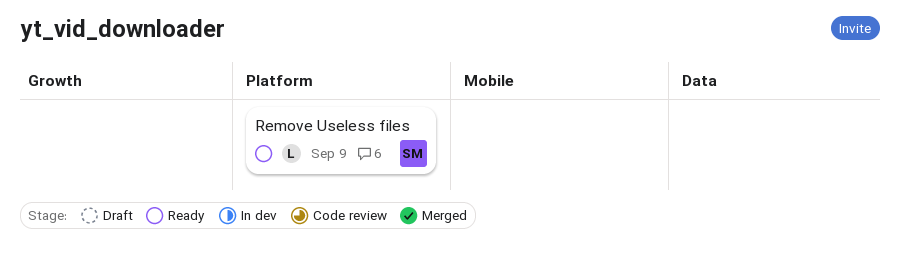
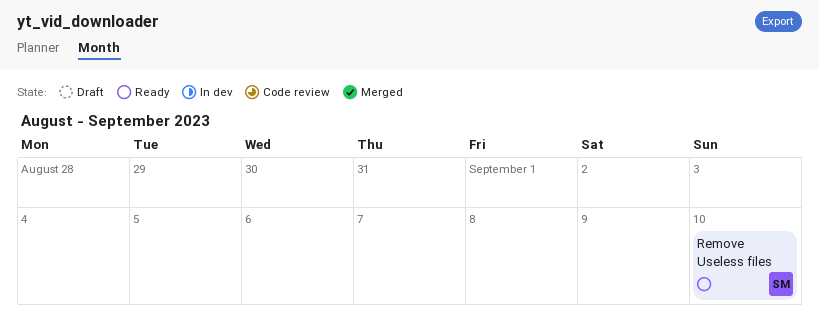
Remove Useless files, due: Sep 9 -> Sep 10

